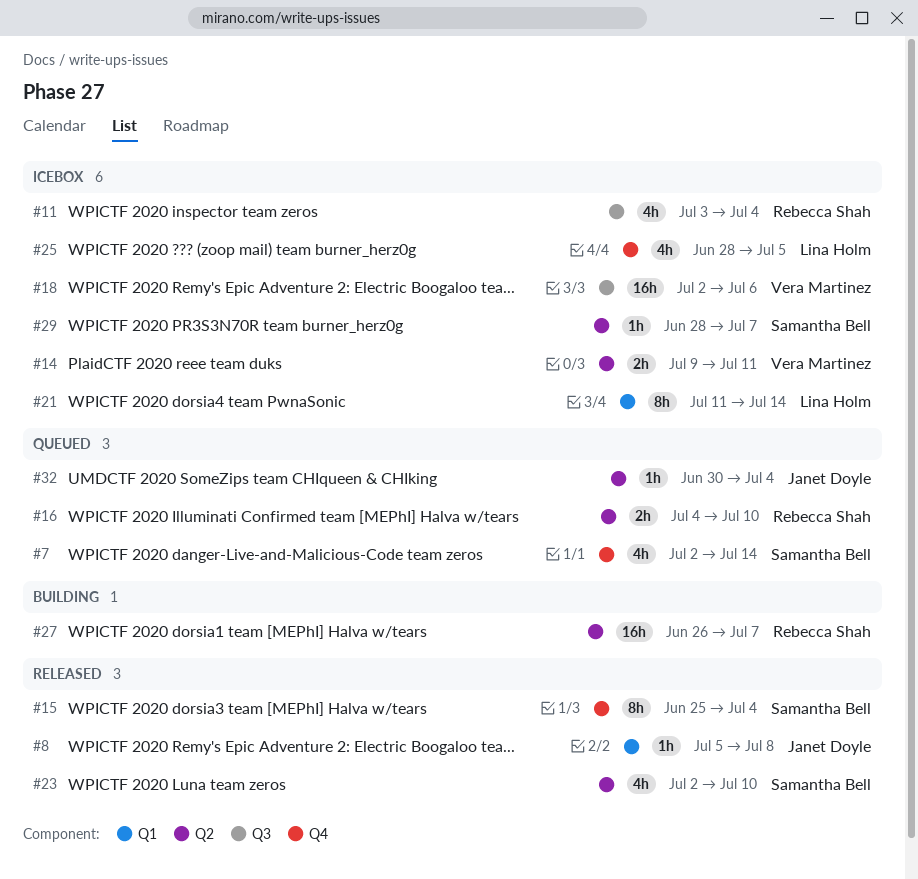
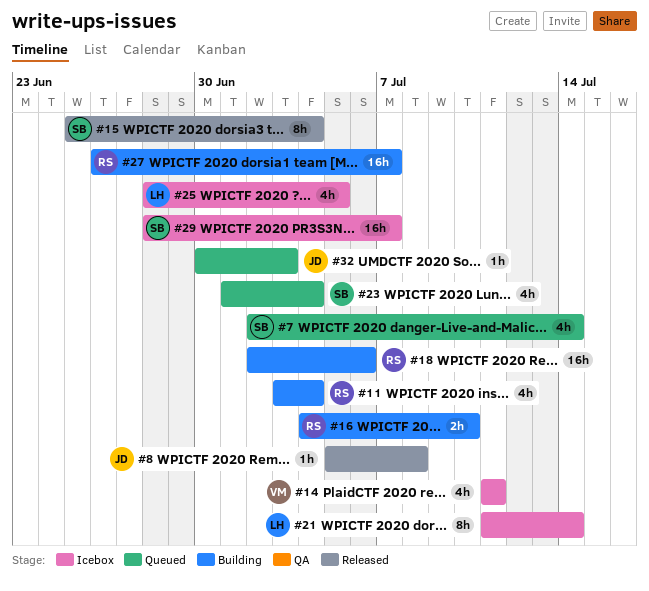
#11, status: Icebox -> Building
#14, estimate: 2h -> 4h
#14, start: Jul 9 -> Jul 11
#16, status: Queued -> Building
#18, status: Icebox -> Building
#18, owner: Vera Martinez -> Rebecca Shah
#23, status: Released -> Queued
#23, start: Jul 2 -> Jul 1
#23, due: Jul 10 -> Jul 4
#29, estimate: 1h -> 16h
#32, due: Jul 4 -> Jul 3

